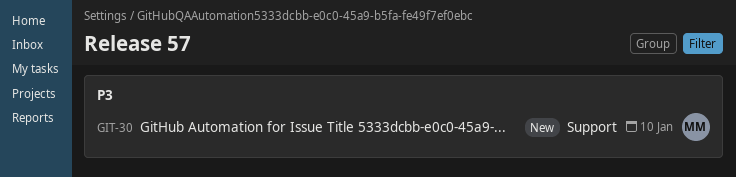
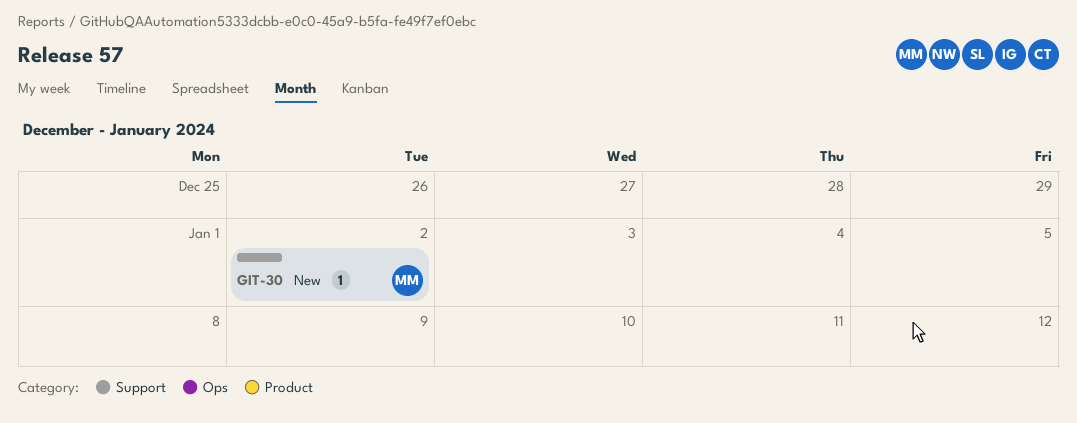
GIT-30, due: Jan 10 -> Jan 2

